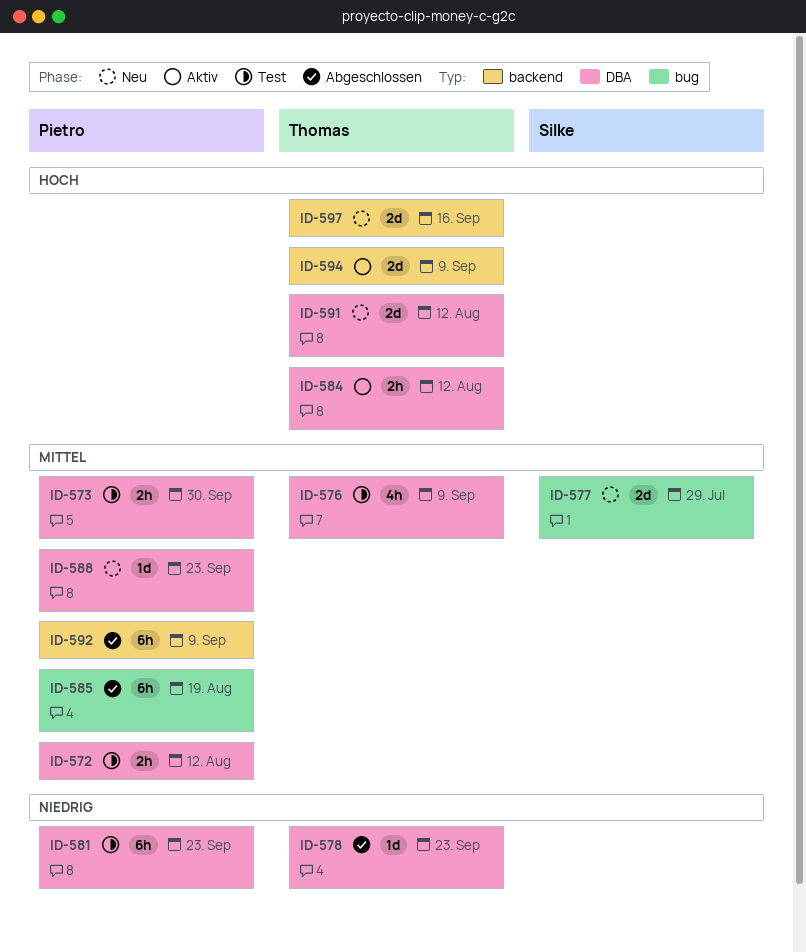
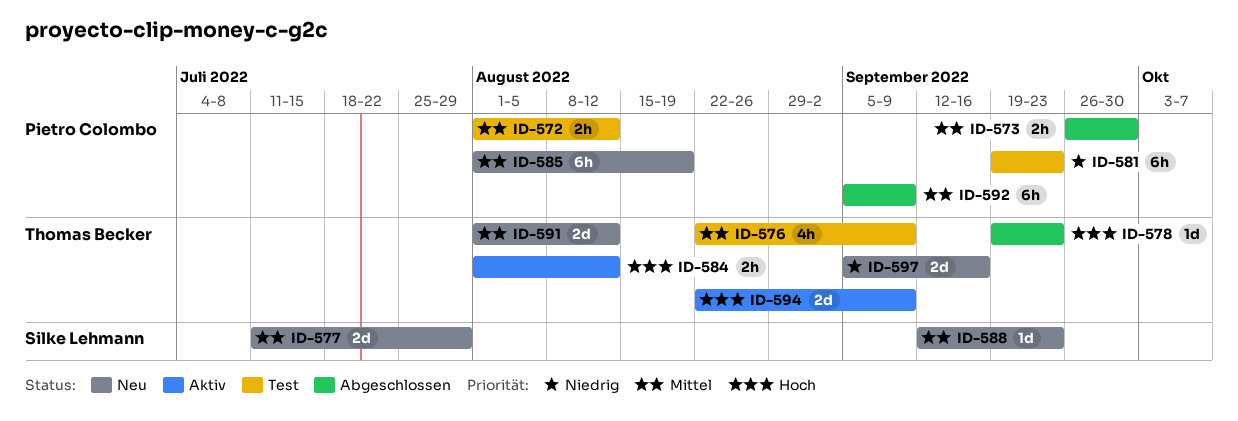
ID-573, status: Test -> Abgeschlossen
ID-578, priority: Niedrig -> Hoch
ID-585, status: Abgeschlossen -> Neu
ID-588, owner: Pietro Colombo -> Silke Lehmann
ID-591, priority: Hoch -> Mittel
ID-597, priority: Hoch -> Niedrig

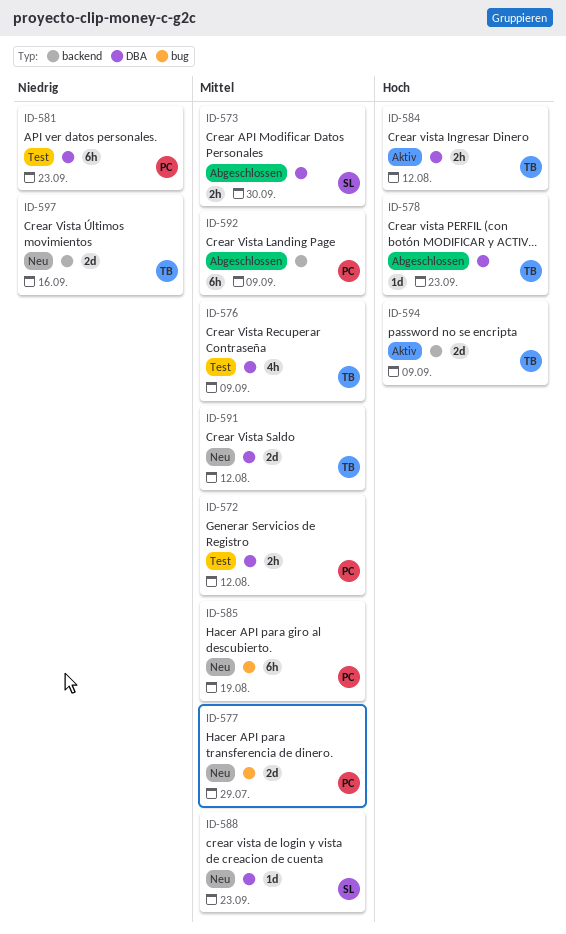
ID-573, owner: Pietro Colombo -> Silke Lehmann
ID-577, owner: Silke Lehmann -> Pietro Colombo

